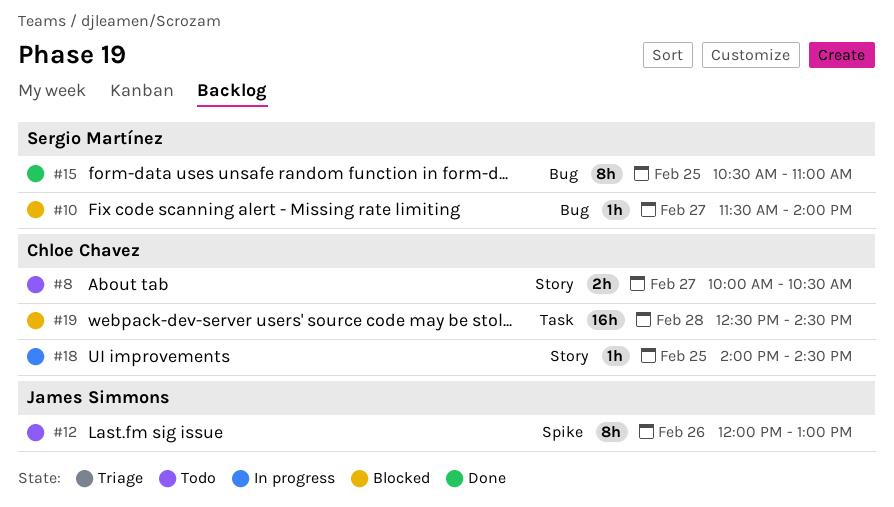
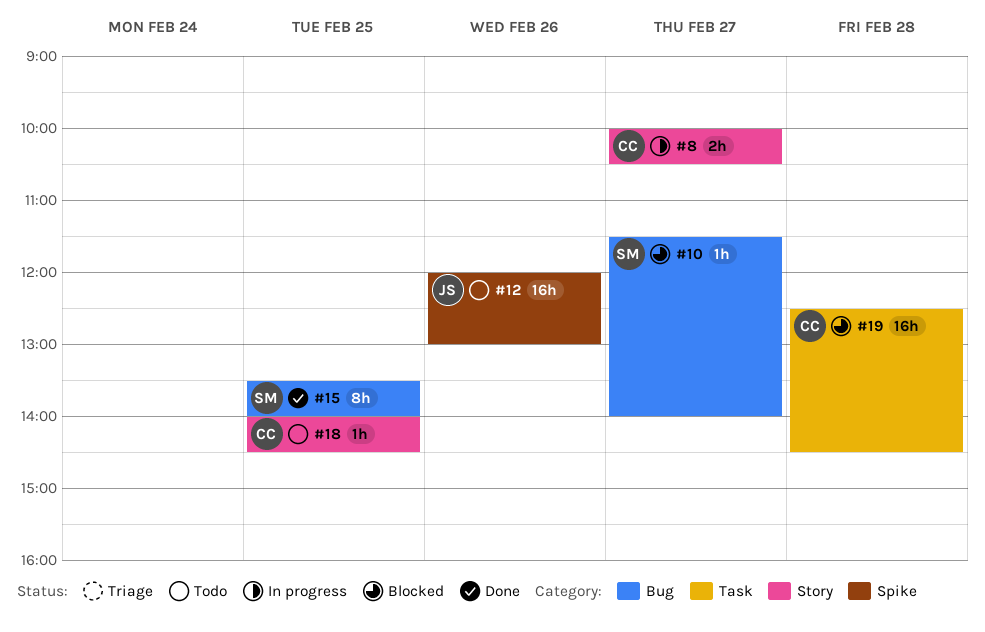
#8, status: Todo -> In progress
#12, estimate: 8h -> 16h
#15, begins: 10:30 -> 13:30
#15, ends: 11:00 -> 14:00
#18, status: In progress -> Todo

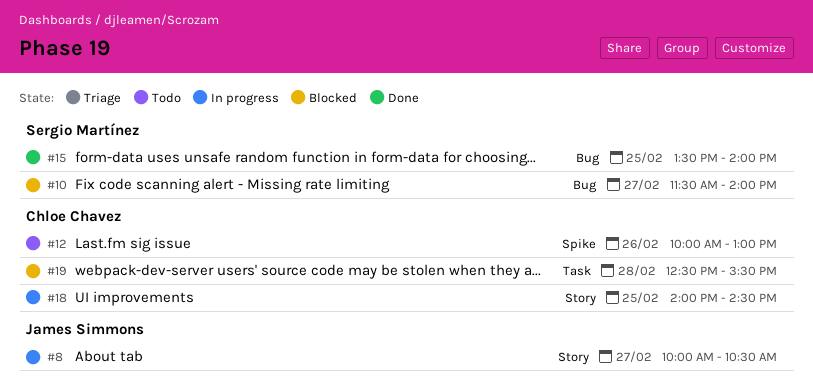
#8, owner: Chloe Chavez -> James Simmons
#12, owner: James Simmons -> Chloe Chavez
#12, begins: 12:00 -> 10:00
#18, status: Todo -> In progress
#19, ends: 14:30 -> 15:30

